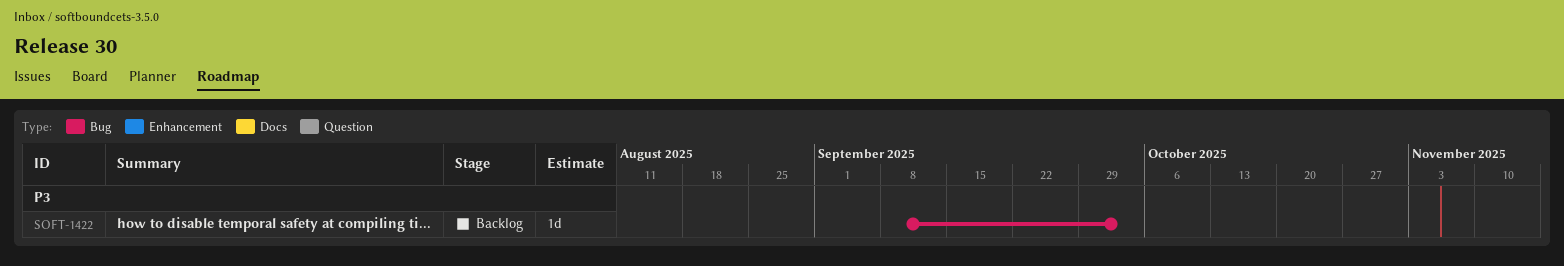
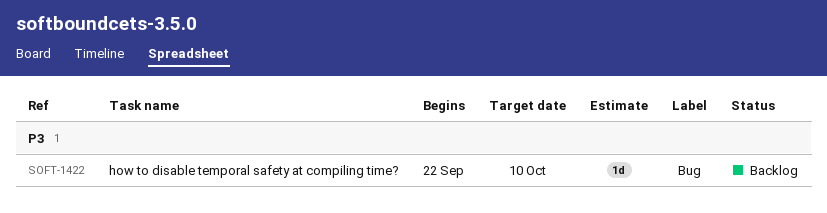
SOFT-1422, start: Sep 8 -> Sep 22
SOFT-1422, due: Oct 3 -> Oct 10

